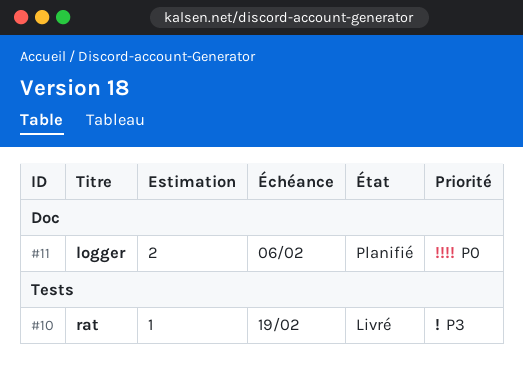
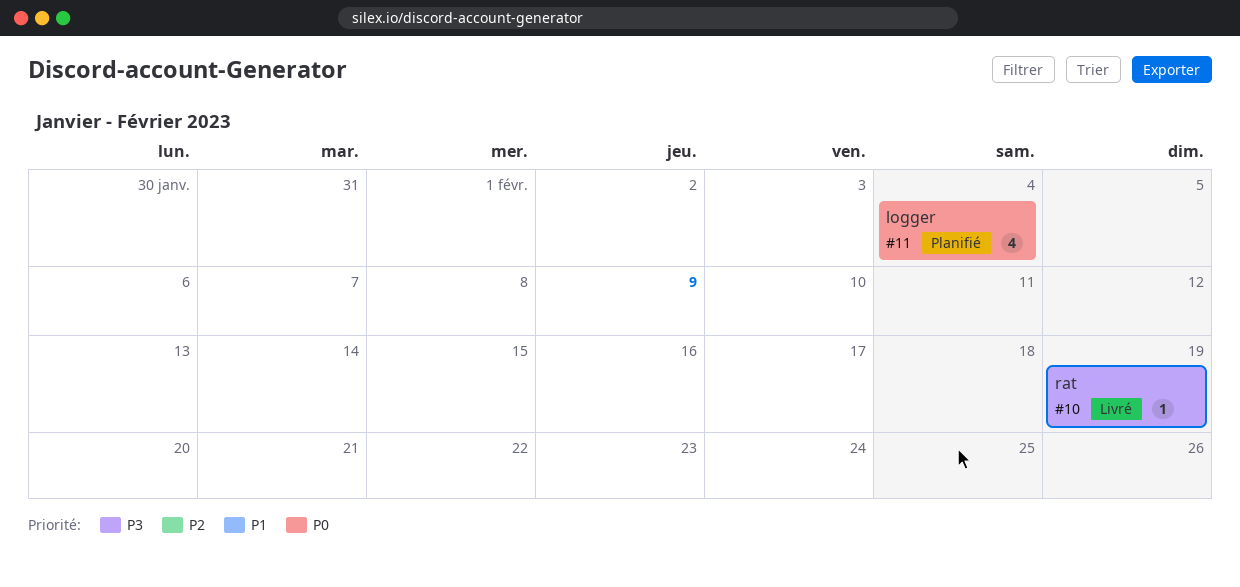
#11, estimate: 2 -> 4
#11, due: Feb 6 -> Feb 4

